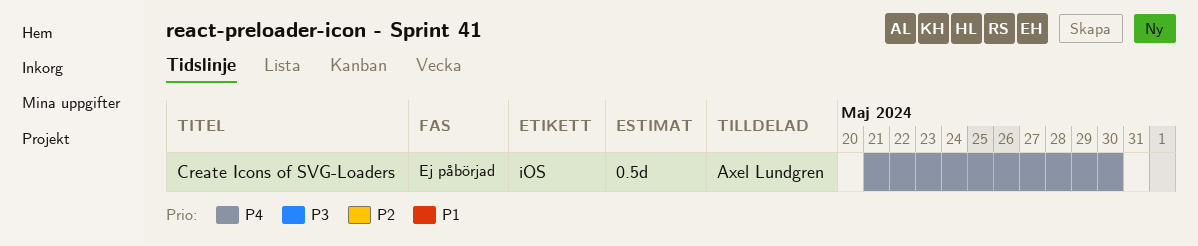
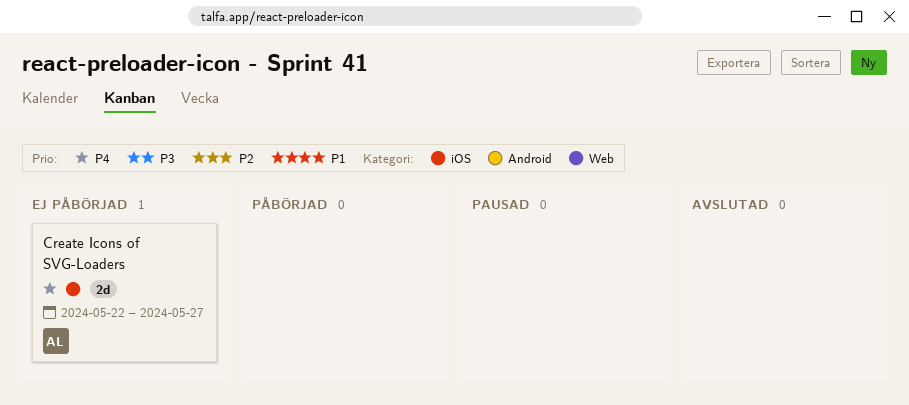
Create Icons of SVG-Loaders, estimate: 0.5d -> 2d
Create Icons of SVG-Loaders, start: May 21 -> May 22
Create Icons of SVG-Loaders, due: May 30 -> May 27

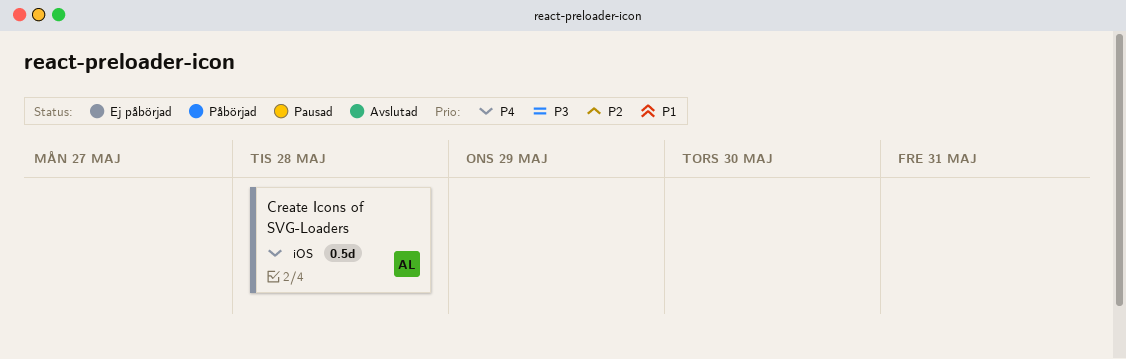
Create Icons of SVG-Loaders, estimate: 2d -> 0.5d
Create Icons of SVG-Loaders, due: May 27 -> May 28

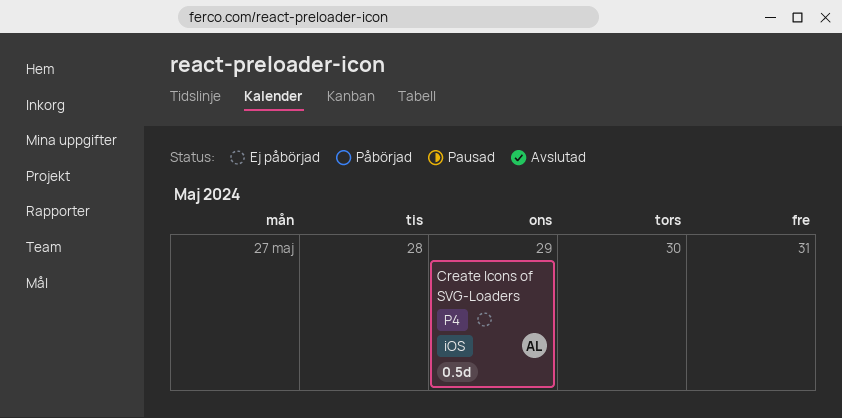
Create Icons of SVG-Loaders, due: May 28 -> May 29

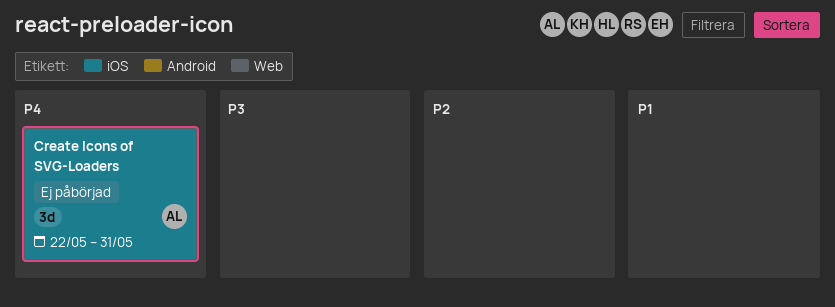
Create Icons of SVG-Loaders, estimate: 0.5d -> 3d
Create Icons of SVG-Loaders, due: May 29 -> May 31

